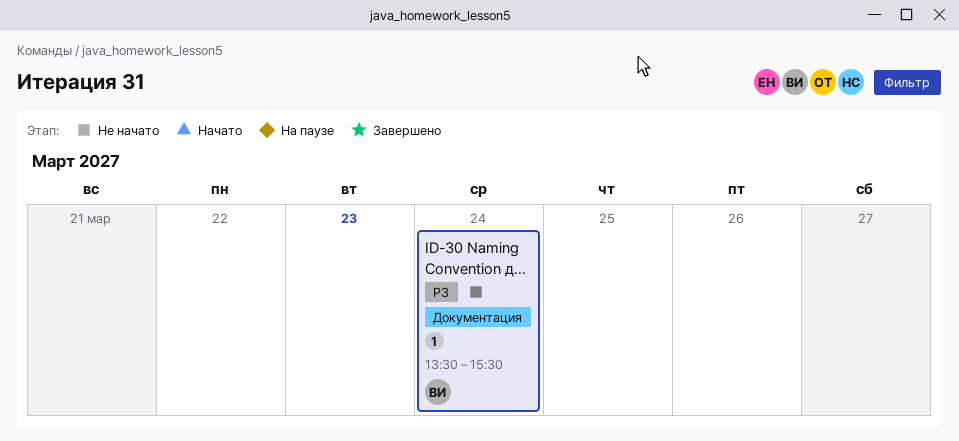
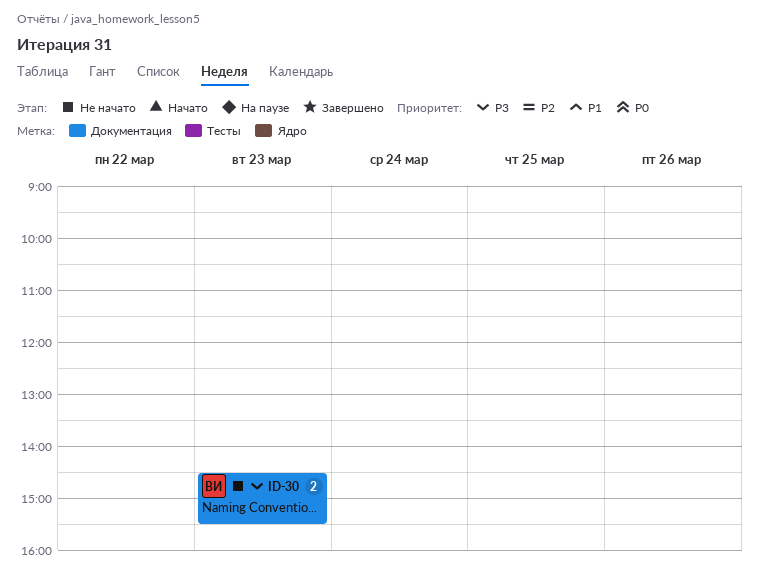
ID-30, estimate: 1 -> 2
ID-30, day: Mar 24 -> Mar 23
ID-30, begins: 13:30 -> 14:30

